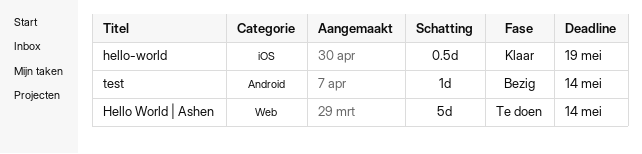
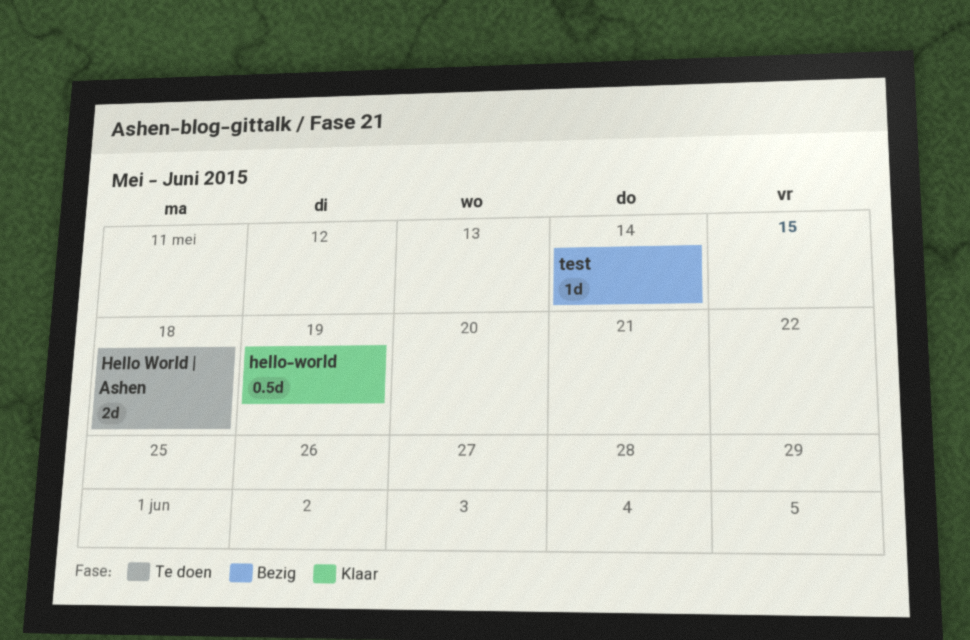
Hello World | Ashen, estimate: 5d -> 2d
Hello World | Ashen, due: May 14 -> May 18

